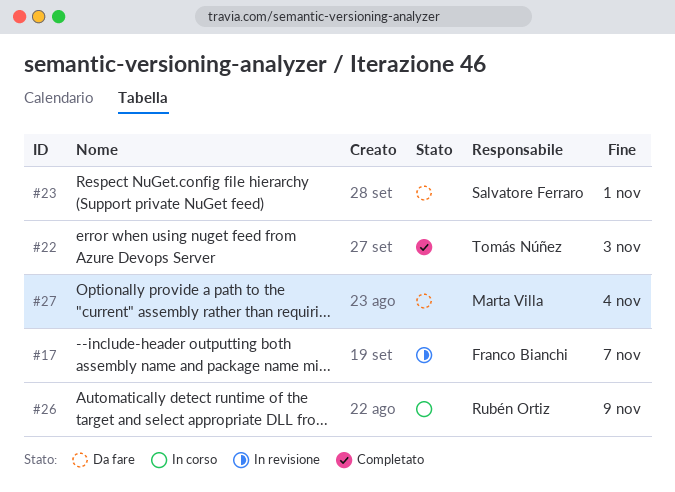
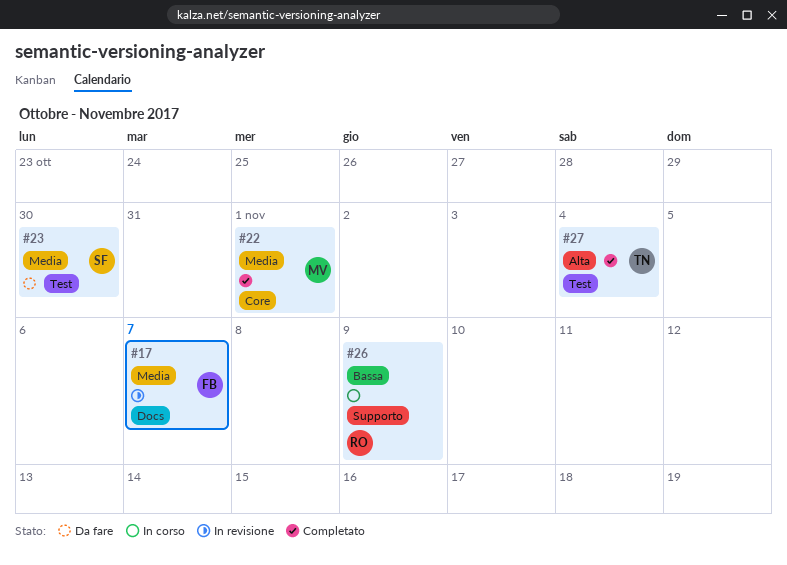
#22, owner: Tomás Núñez -> Marta Villa
#22, due: Nov 3 -> Nov 1
#23, due: Nov 1 -> Oct 30
#27, status: Da fare -> Completato
#27, owner: Marta Villa -> Tomás Núñez

